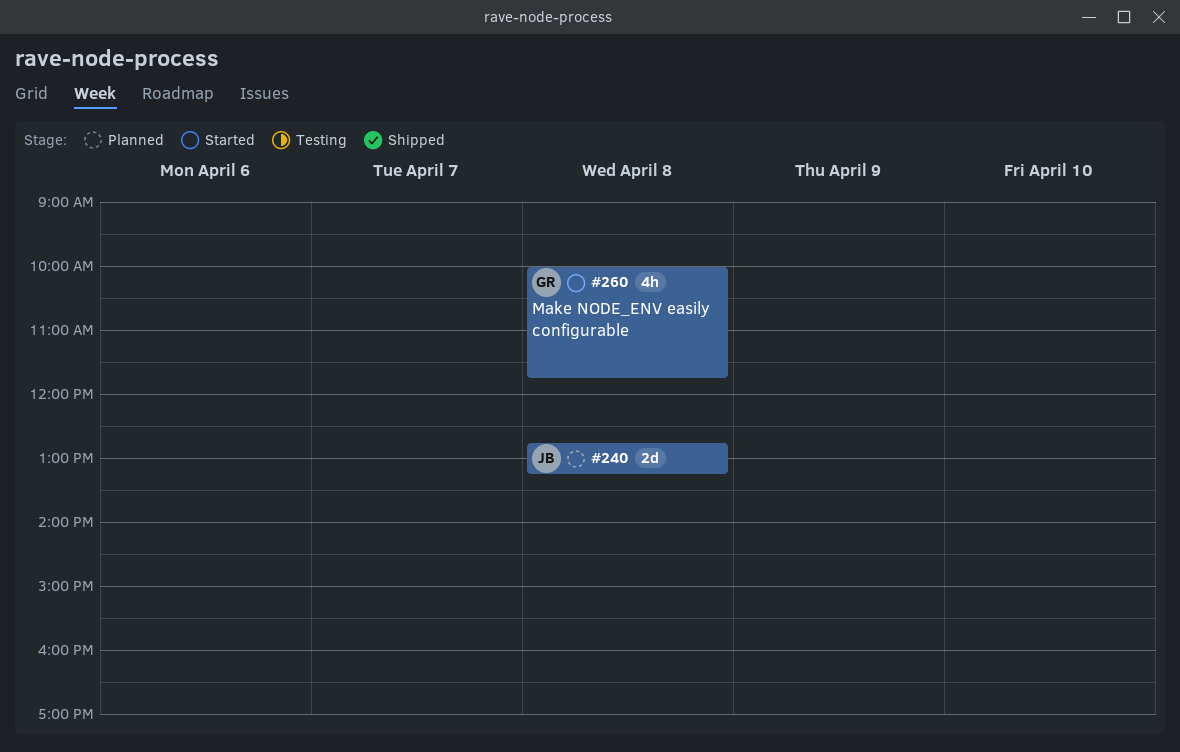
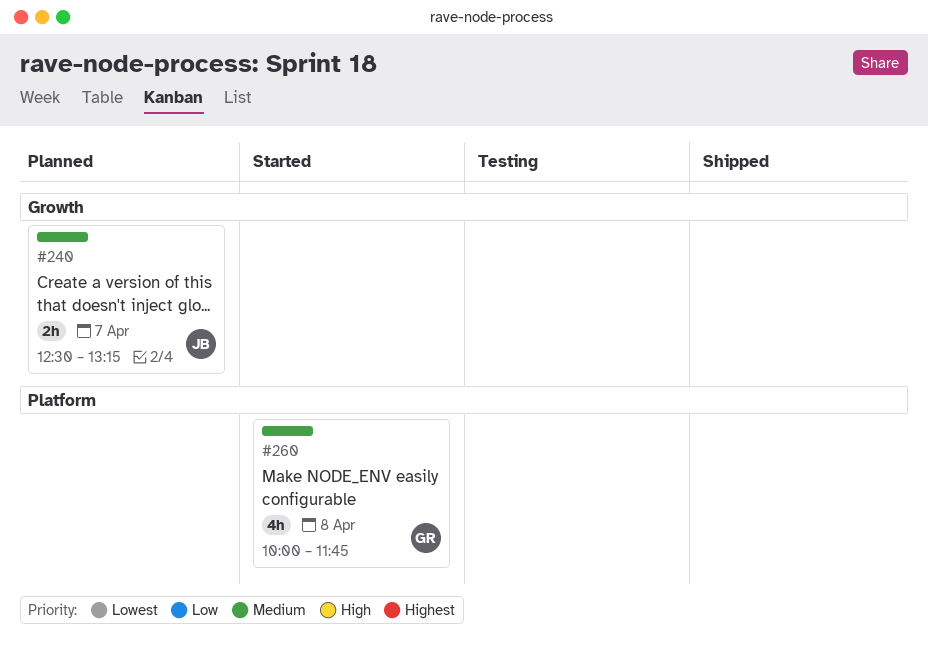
#240, estimate: 2d -> 2h
#240, day: Apr 8 -> Apr 7
#240, begins: 12:45 -> 12:30

